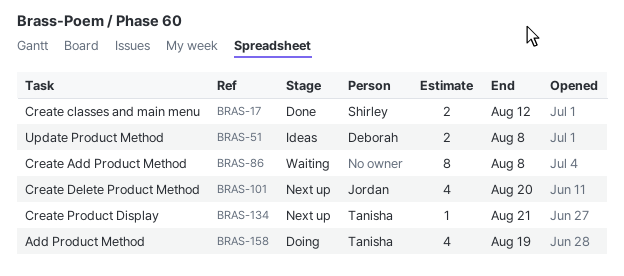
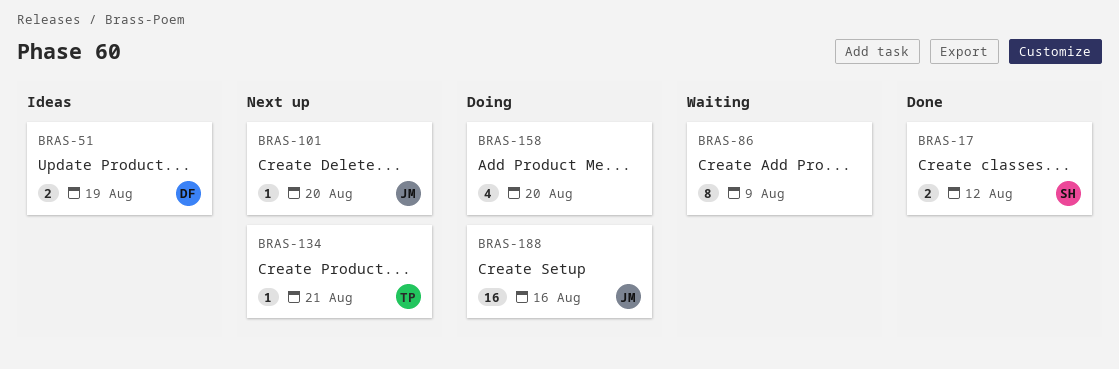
BRAS-51, due: Aug 8 -> Aug 19
BRAS-86, due: Aug 8 -> Aug 9
BRAS-101, estimate: 4 -> 1
BRAS-158, owner: Tanisha -> none
BRAS-158, due: Aug 19 -> Aug 20
BRAS-188: none -> present

